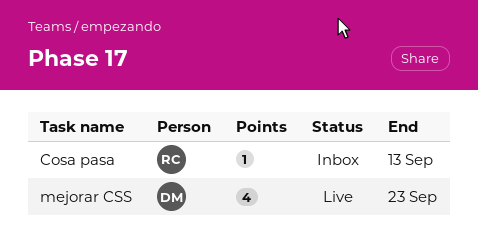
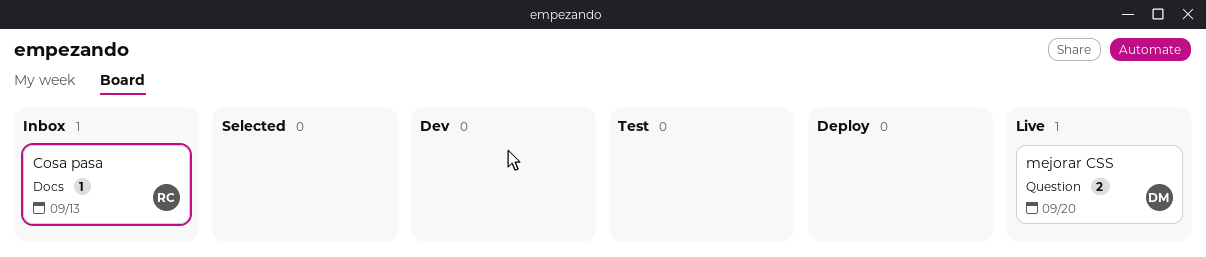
mejorar CSS, estimate: 4 -> 2
mejorar CSS, due: Sep 23 -> Sep 20

